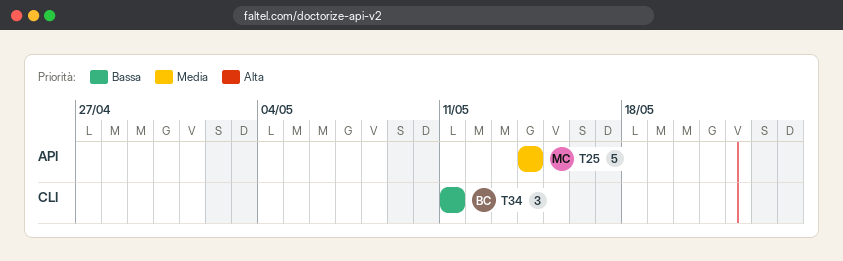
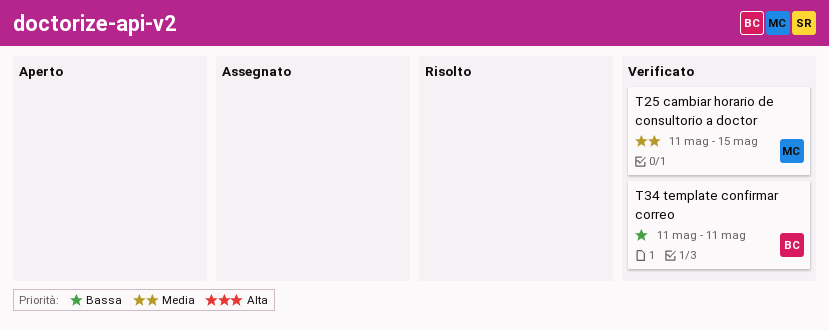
T25, start: May 14 -> May 11
T25, due: May 14 -> May 15

